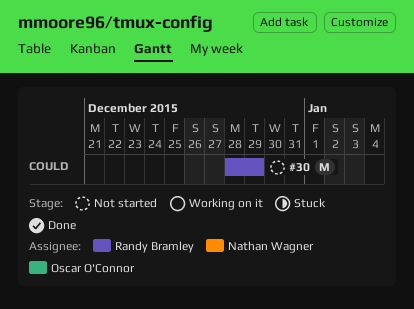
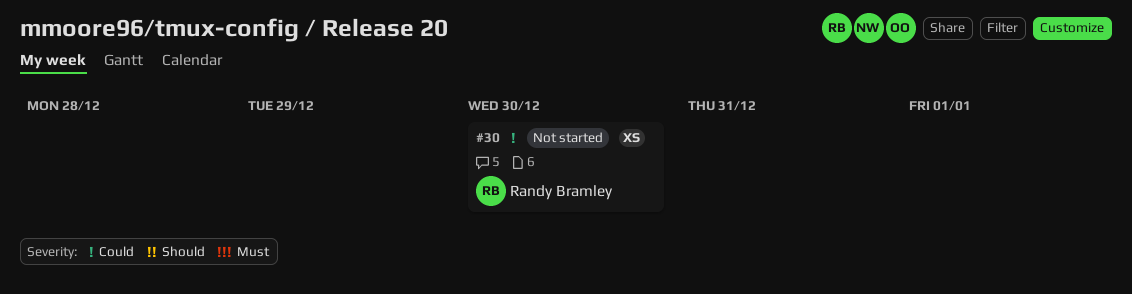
#30, estimate: M -> XS
#30, due: Dec 29 -> Dec 30

